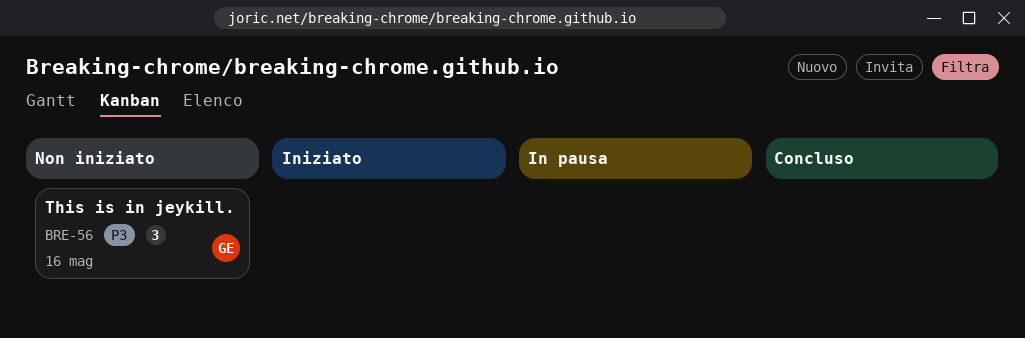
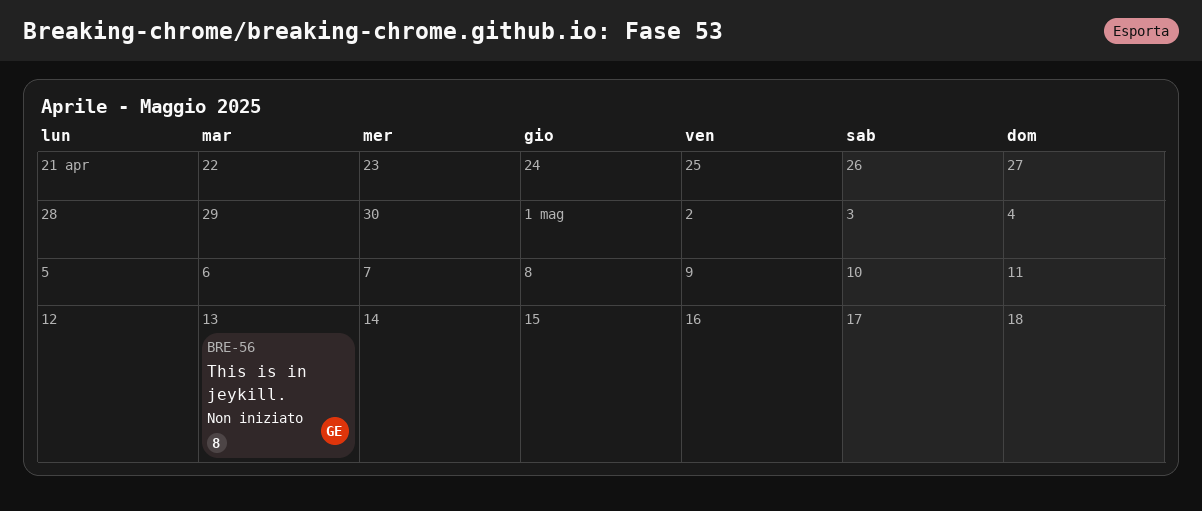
BRE-56, estimate: 3 -> 8
BRE-56, due: May 16 -> May 13

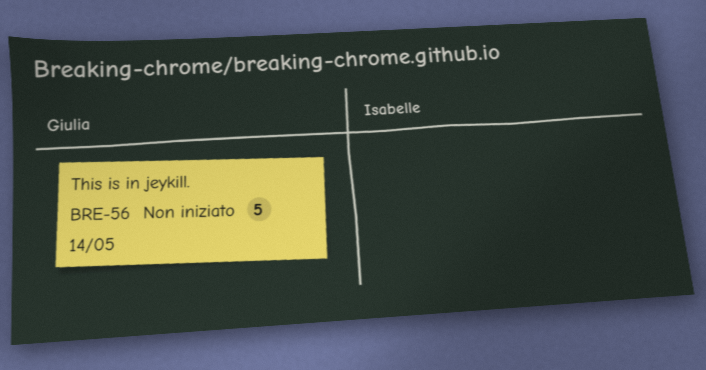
BRE-56, estimate: 8 -> 5
BRE-56, due: May 13 -> May 14

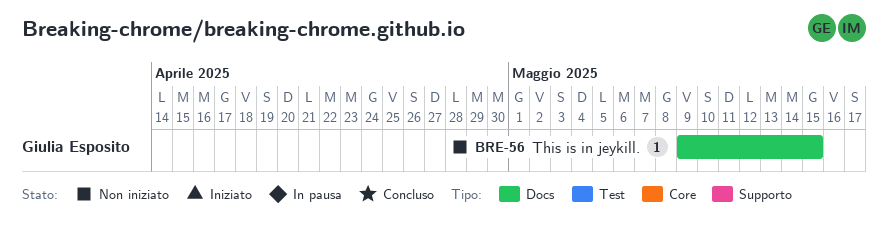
BRE-56, estimate: 5 -> 1
BRE-56, due: May 14 -> May 15

